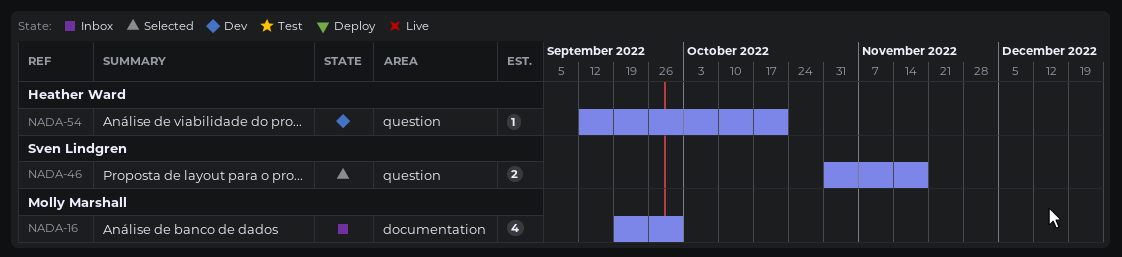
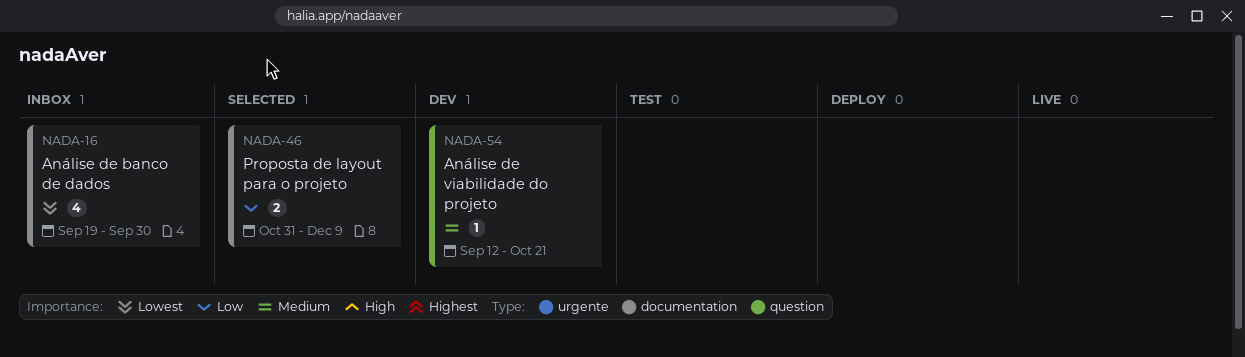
NADA-46, label: question -> documentation
NADA-46, due: Nov 18 -> Dec 9

